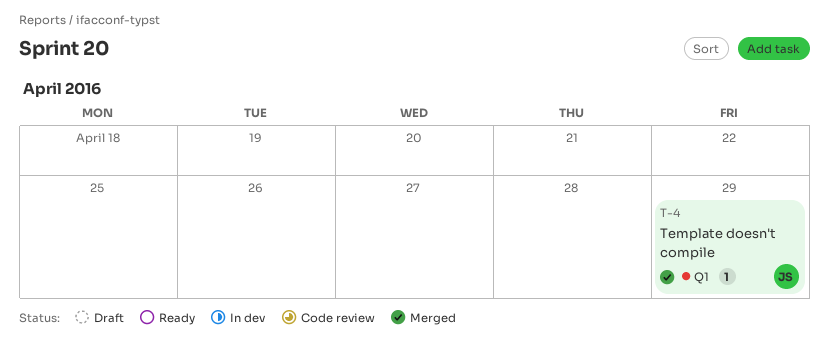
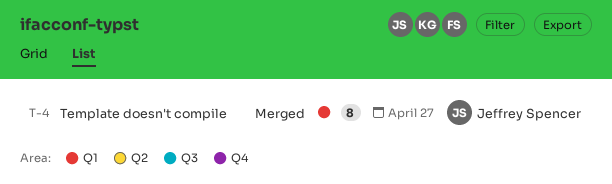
T-4, estimate: 1 -> 8
T-4, due: Apr 29 -> Apr 27

